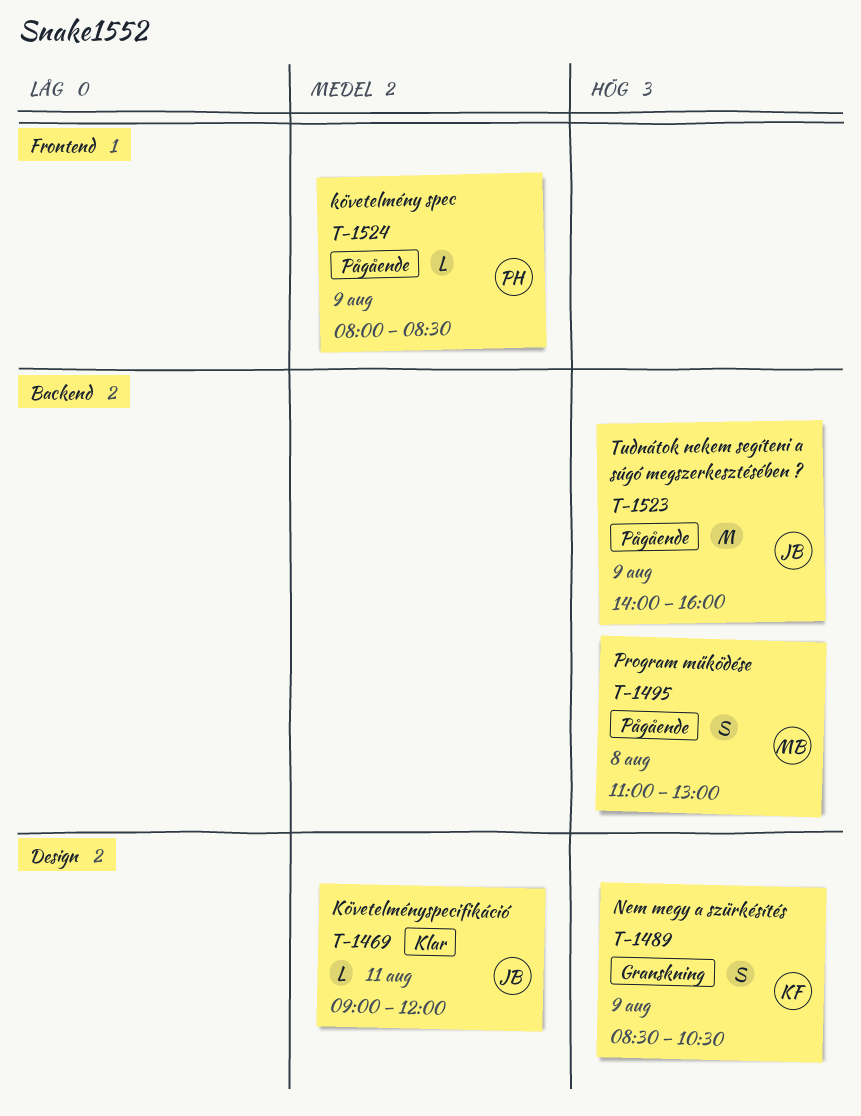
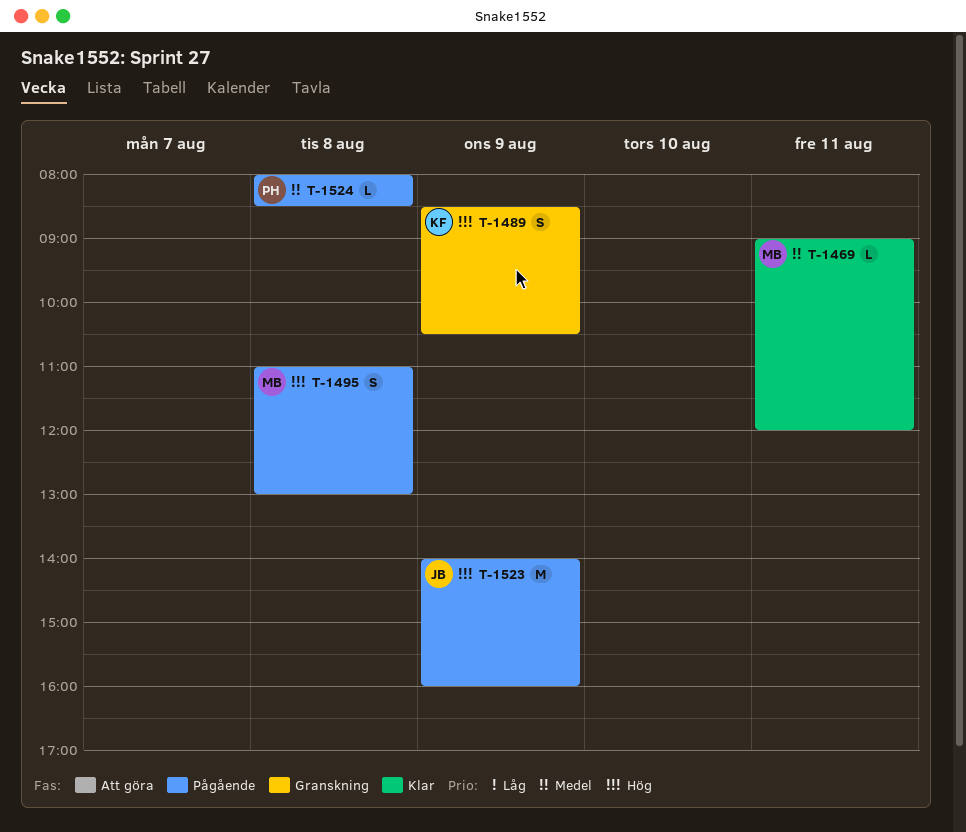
T-1469, owner: JB -> MB
T-1524, day: Aug 9 -> Aug 8

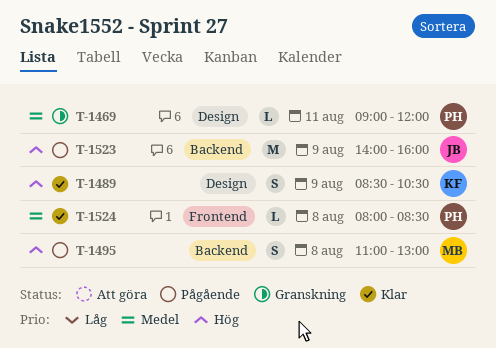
T-1469, status: Klar -> Granskning
T-1469, owner: MB -> PH
T-1489, status: Granskning -> Klar
T-1524, status: Pågående -> Klar

